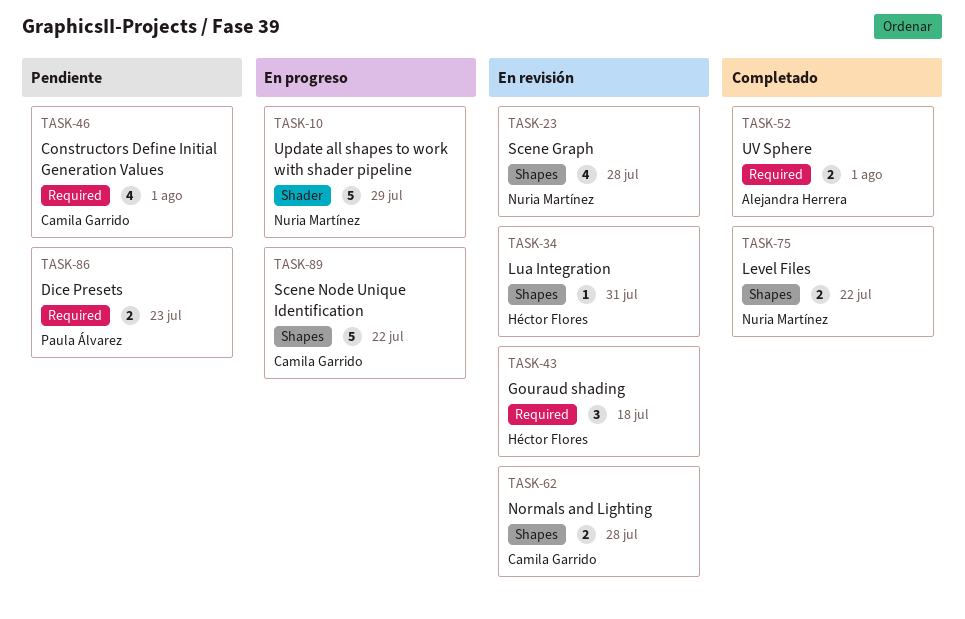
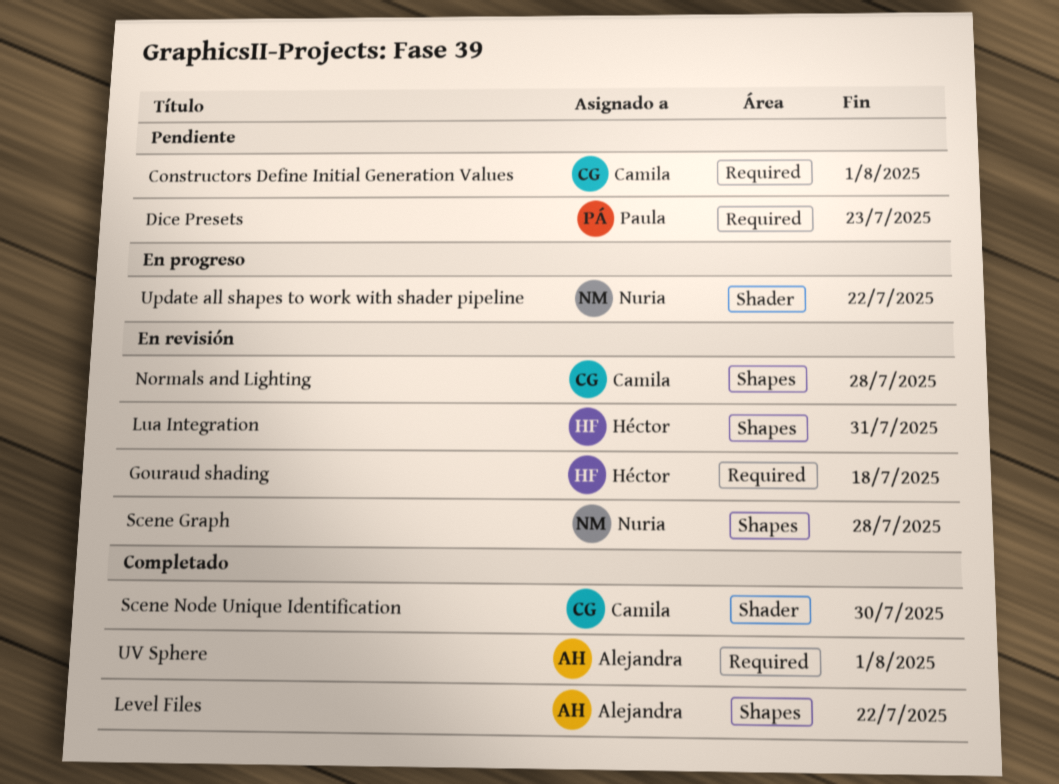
Level Files, owner: Nuria Martínez -> Alejandra Herrera
Scene Node Unique Identification, status: En progreso -> Completado
Scene Node Unique Identification, label: Shapes -> Shader
Scene Node Unique Identification, due: Jul 22 -> Jul 30
Update all shapes to work with shader pipeline, due: Jul 29 -> Jul 22

